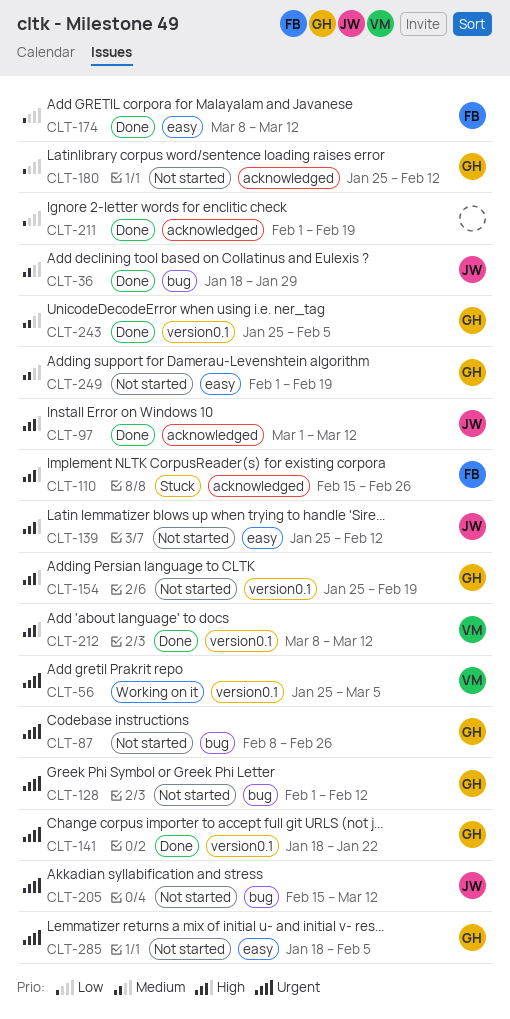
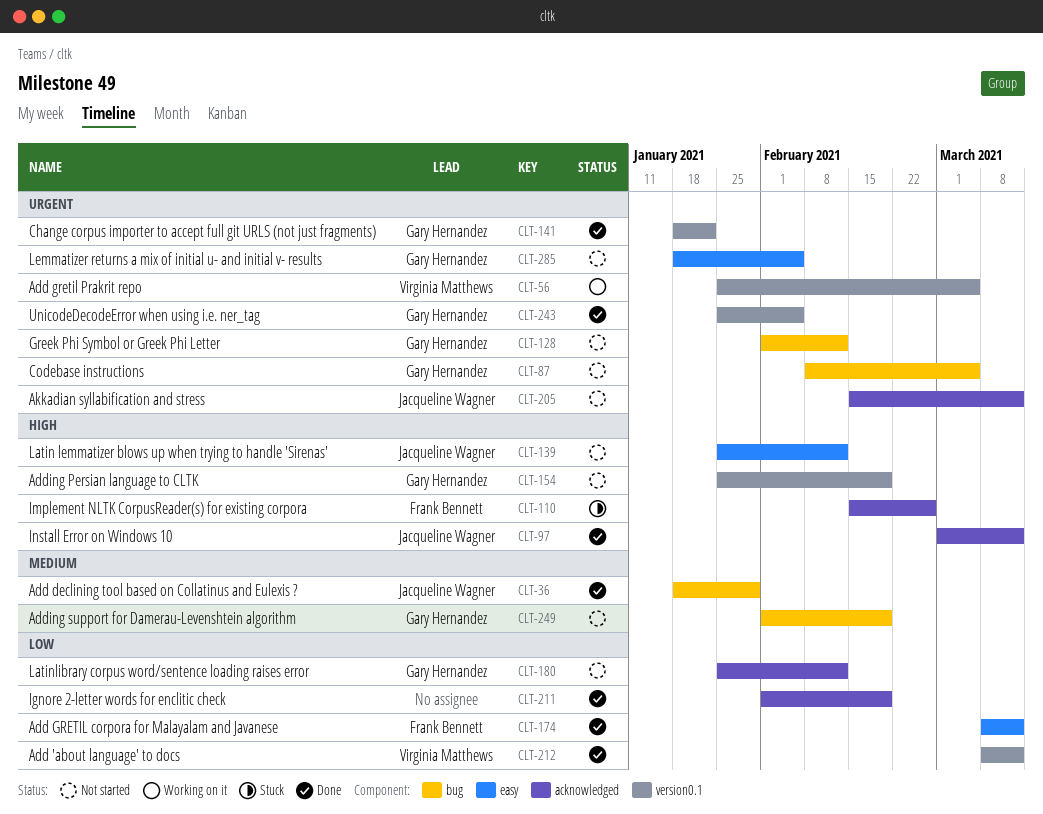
CLT-87, due: Feb 26 -> Mar 5
CLT-205, label: bug -> acknowledged
CLT-212, priority: High -> Low
CLT-243, priority: Medium -> Urgent
CLT-249, label: easy -> bug

